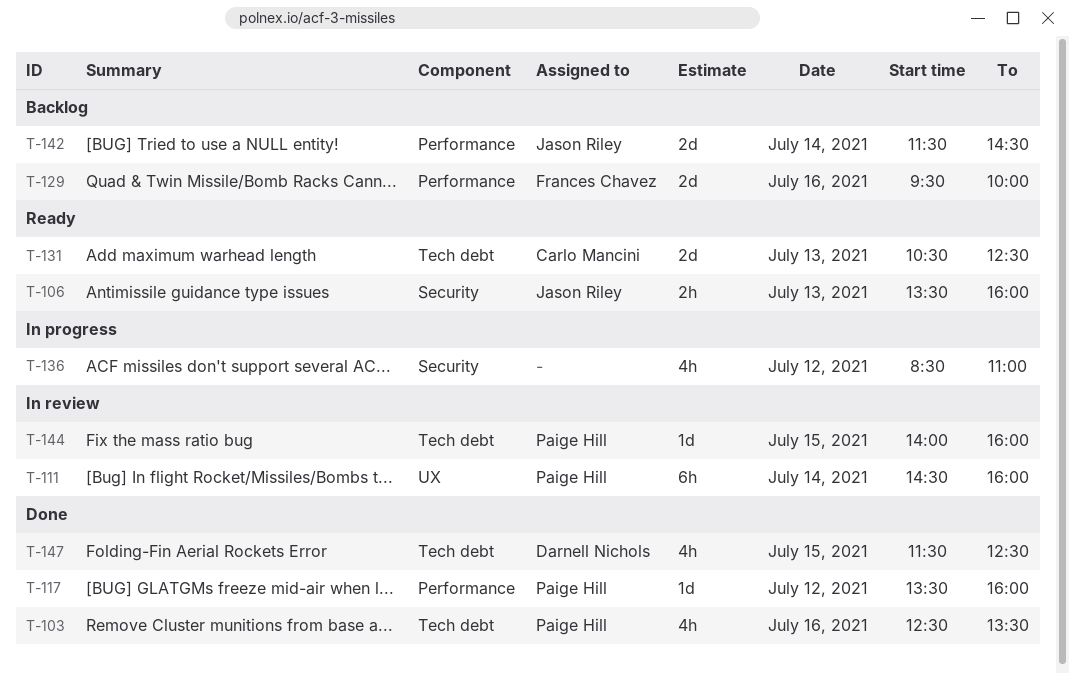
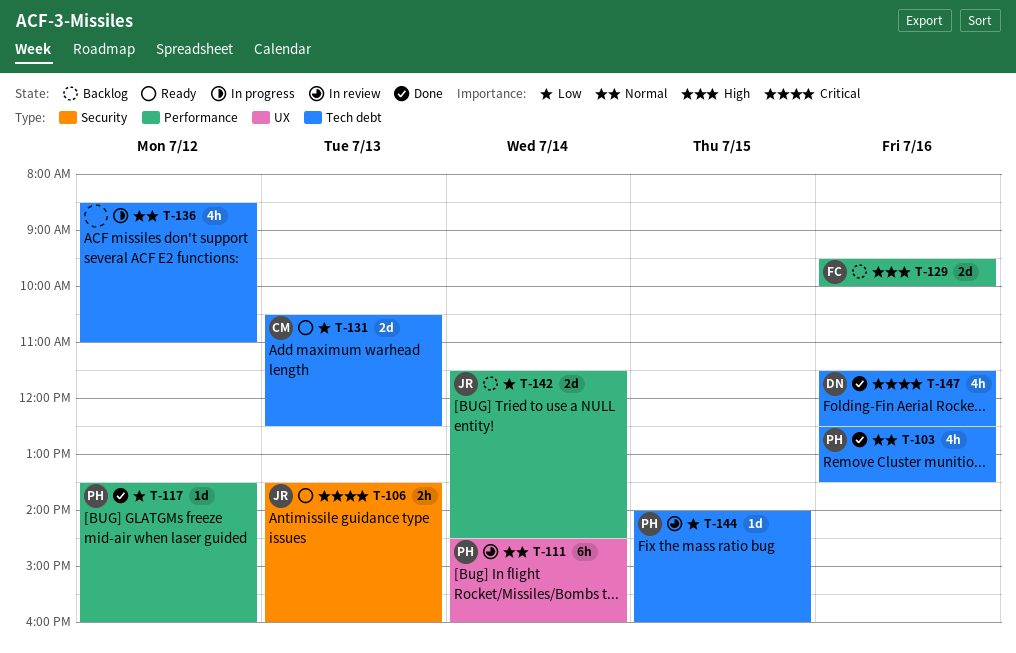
T-136, label: Security -> Tech debt
T-147, day: Jul 15 -> Jul 16

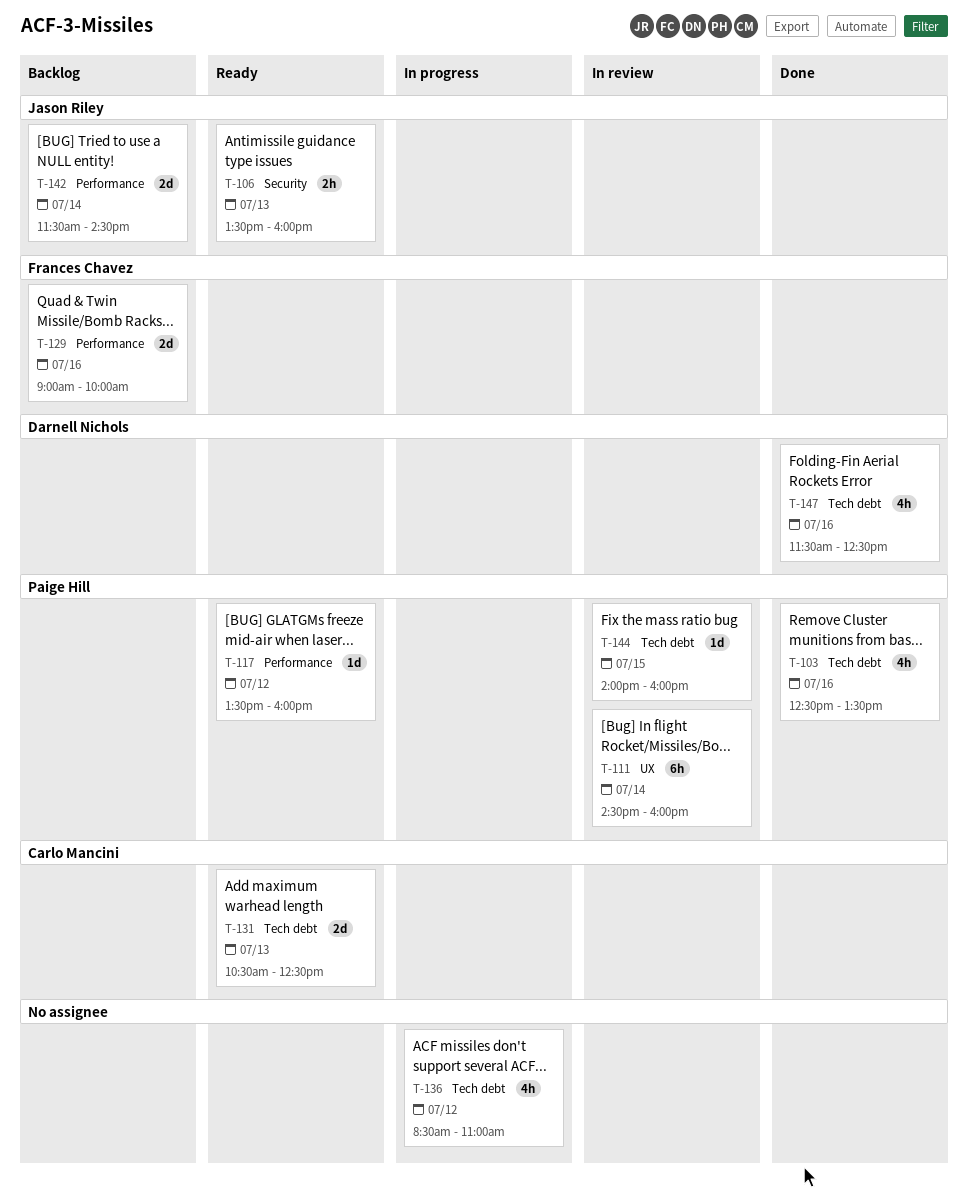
T-117, status: Done -> Ready
T-129, begins: 09:30 -> 09:00

